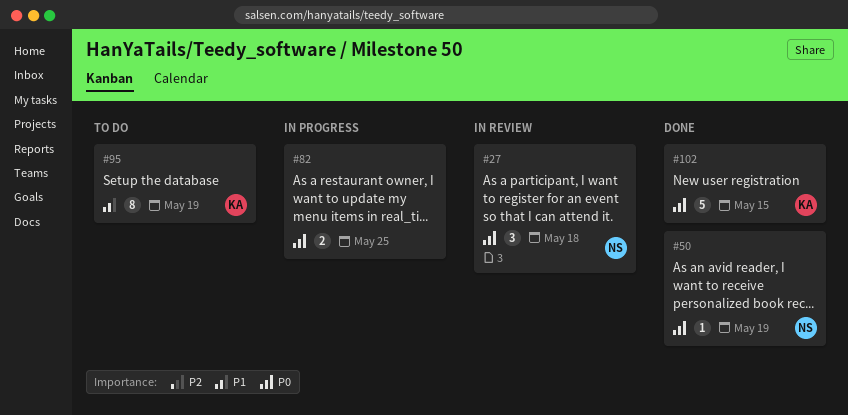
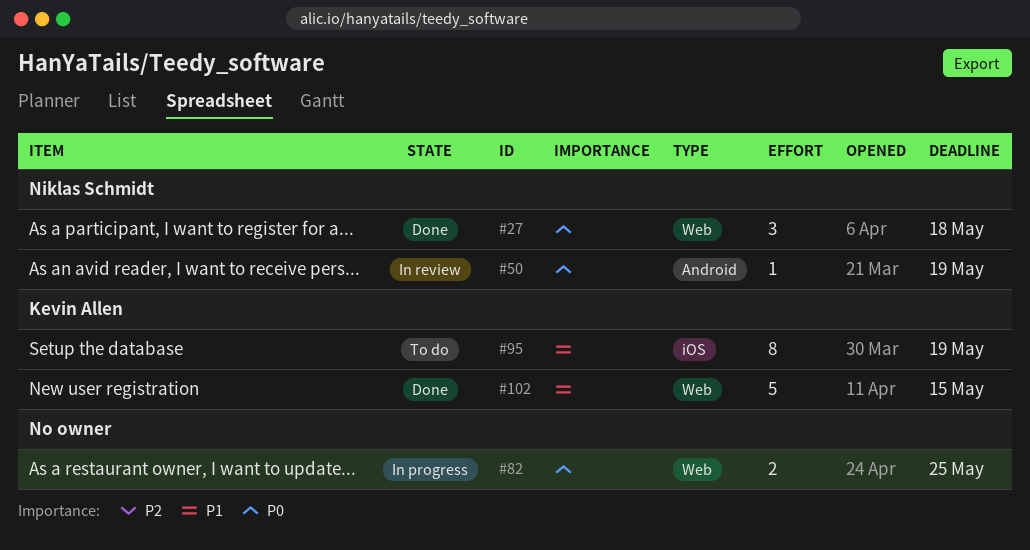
#27, status: In review -> Done
#50, status: Done -> In review
#102, priority: P0 -> P1

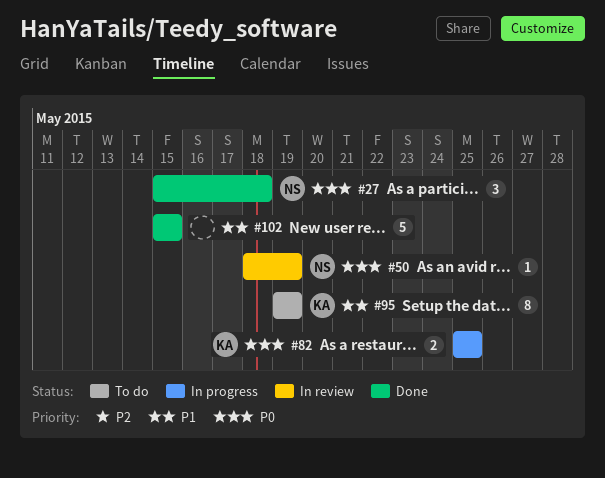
#82, owner: none -> Kevin Allen
#102, owner: Kevin Allen -> none

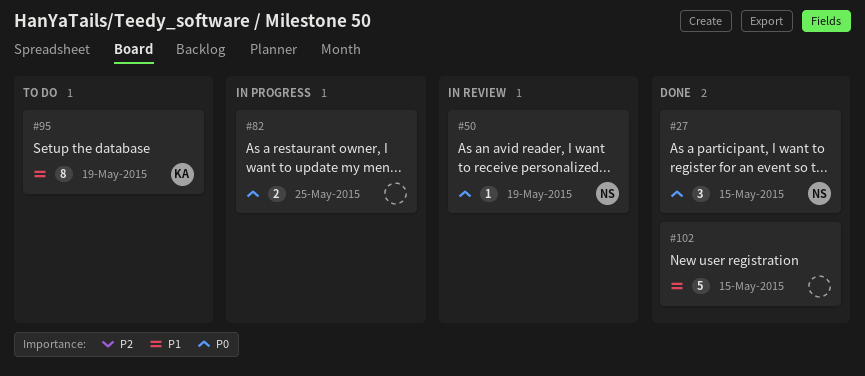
#27, due: May 18 -> May 15
#82, owner: KA -> none

